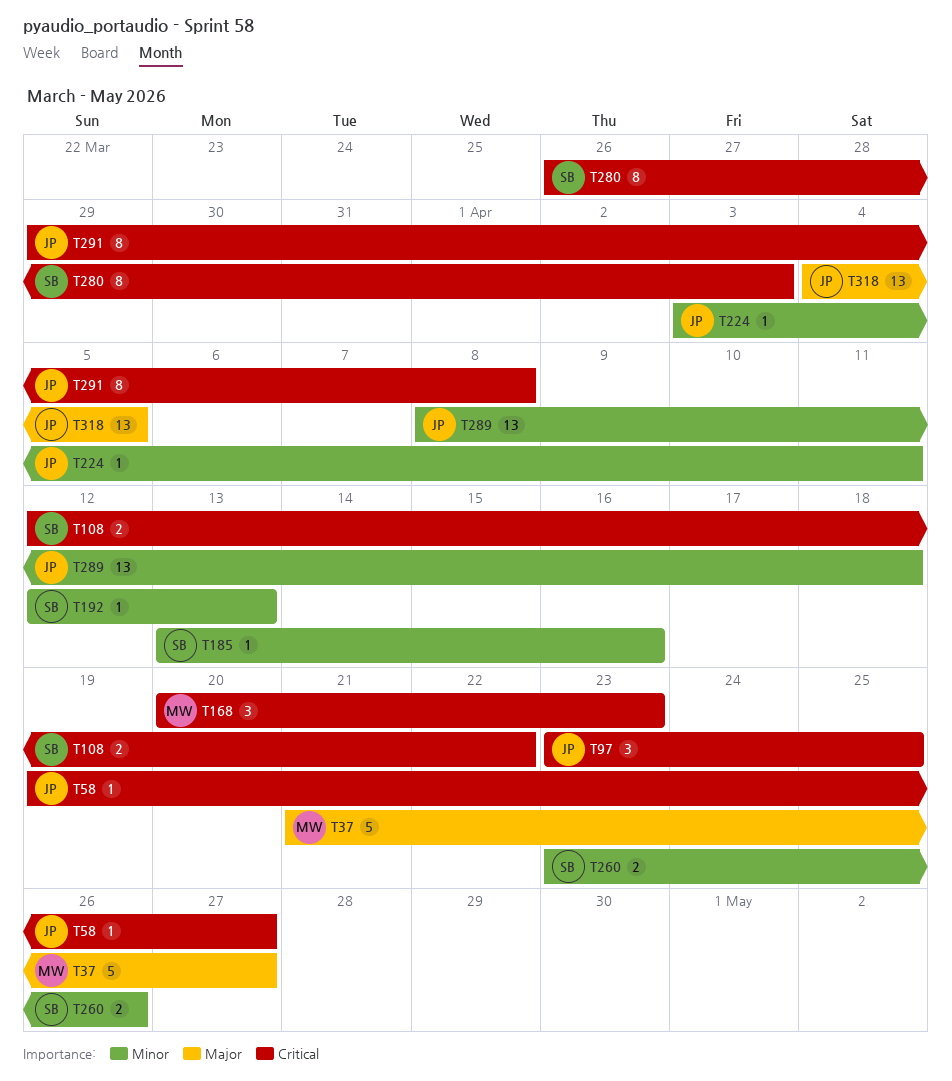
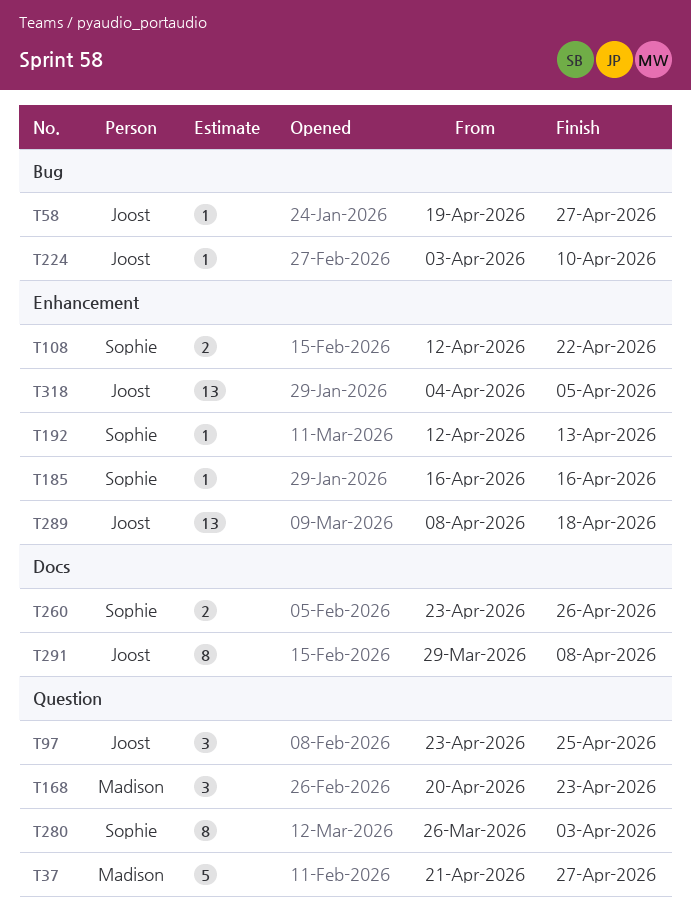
T185, start: Apr 13 -> Apr 16
T224, due: Apr 11 -> Apr 10

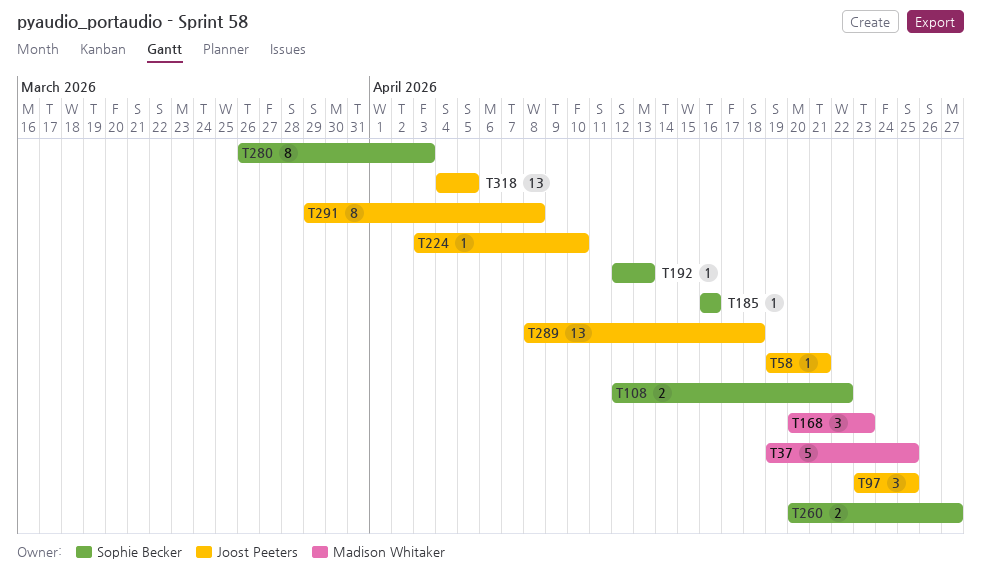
T37, start: Apr 21 -> Apr 19
T37, due: Apr 27 -> Apr 25
T58, due: Apr 27 -> Apr 21
T260, start: Apr 23 -> Apr 20
T260, due: Apr 26 -> Apr 27

